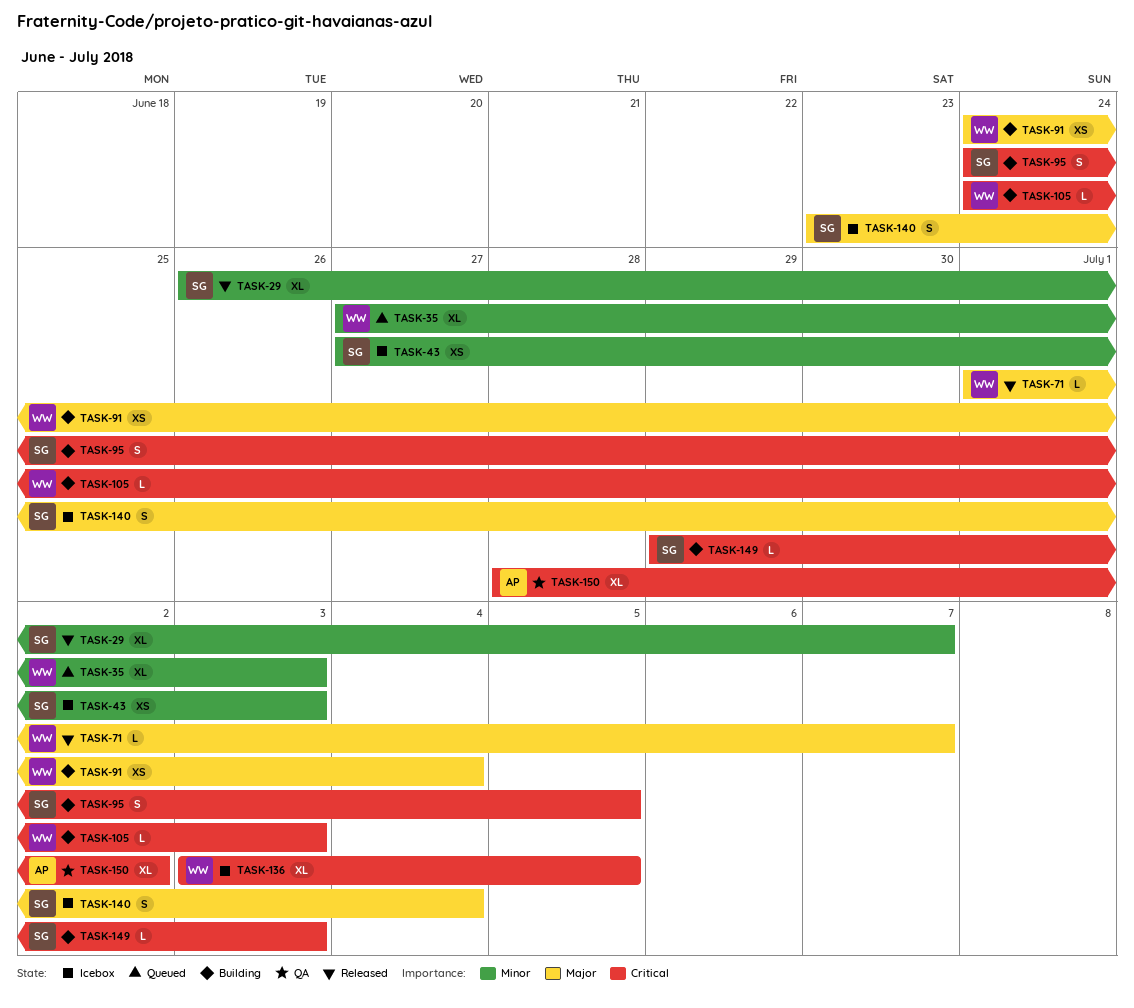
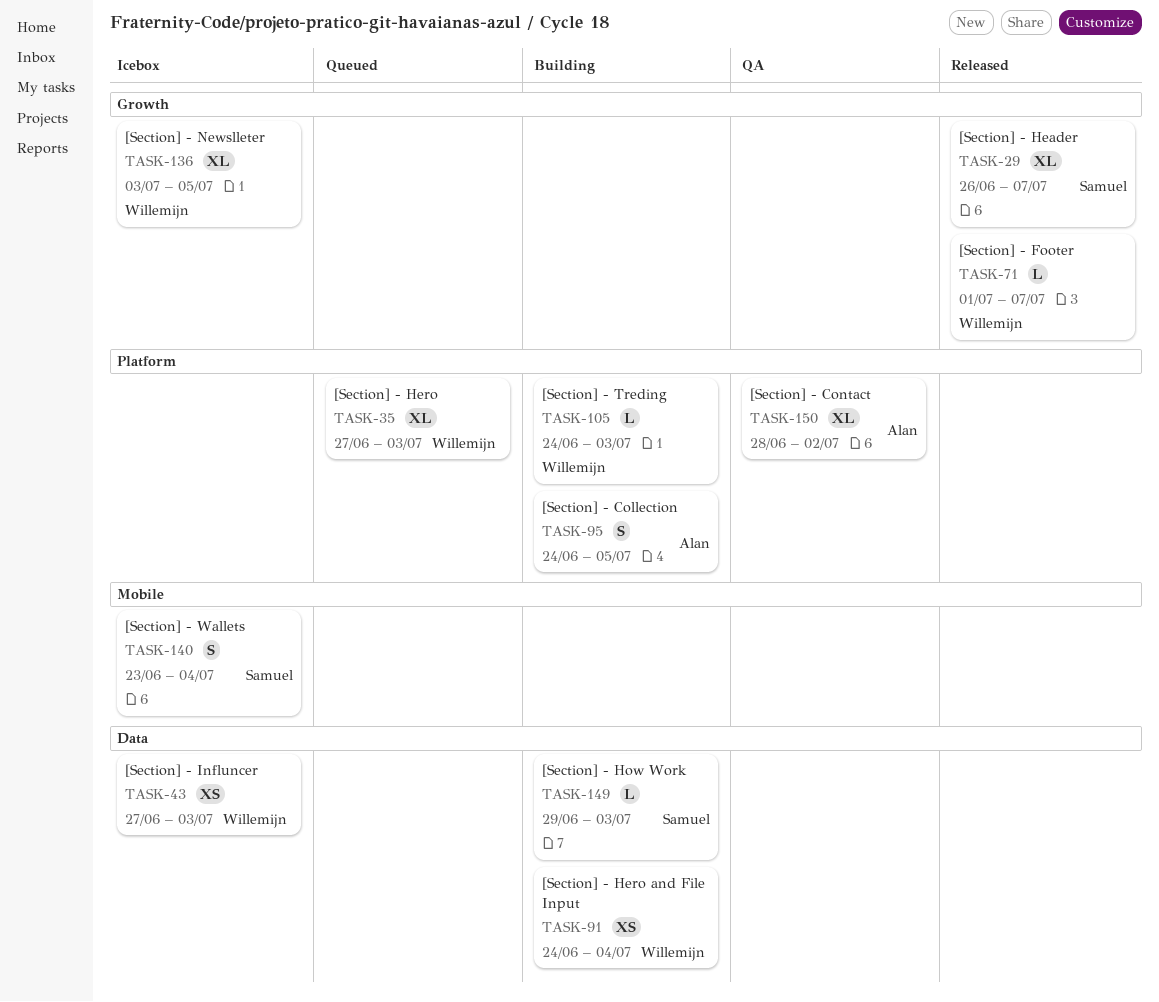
TASK-43, owner: Samuel -> Willemijn
TASK-95, owner: Samuel -> Alan

